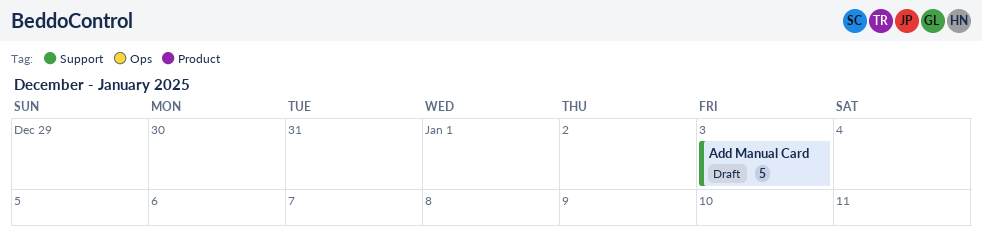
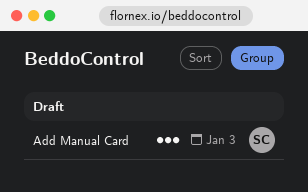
Add Manual Card, estimate: 5 -> 3

